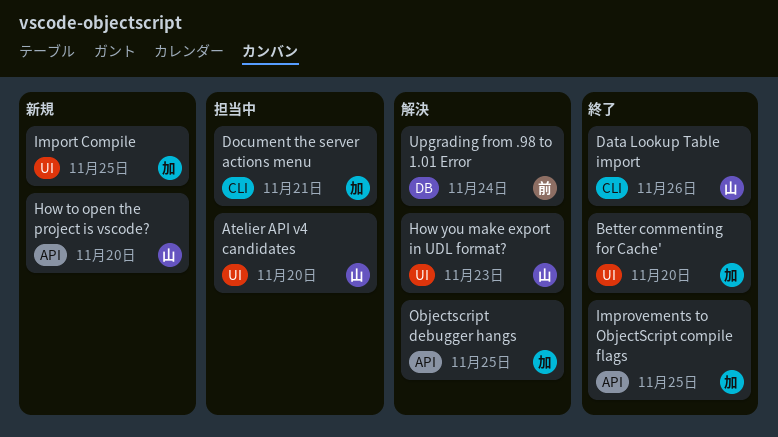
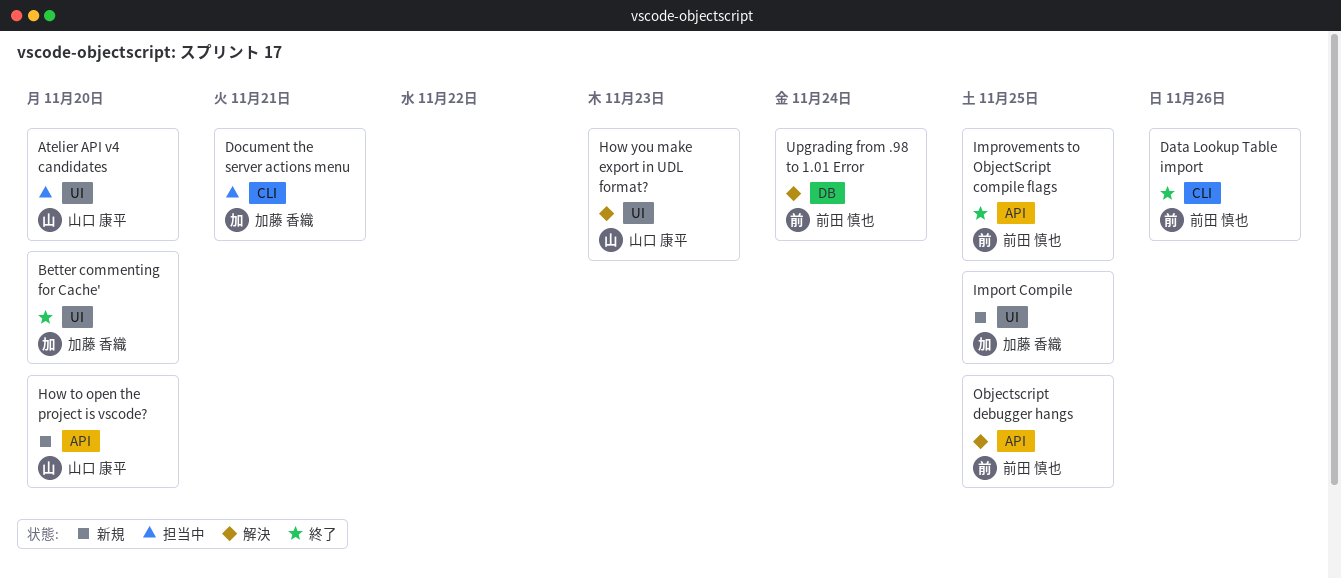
Data Lookup Table import, owner: 山口 康平 -> 前田 慎也
Improvements to ObjectScript compile flags, owner: 加藤 香織 -> 前田 慎也
Objectscript debugger hangs, owner: 加藤 香織 -> 前田 慎也

